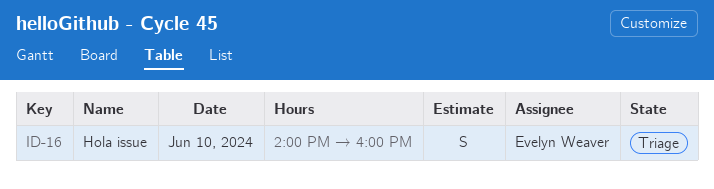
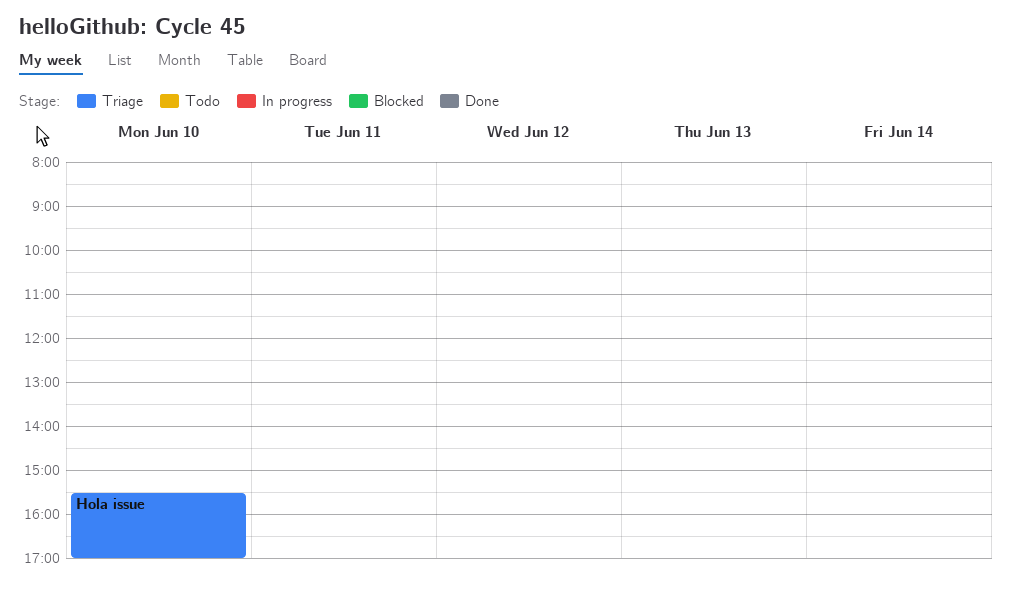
Hola issue, begins: 14:00 -> 15:30
Hola issue, ends: 16:00 -> 17:00

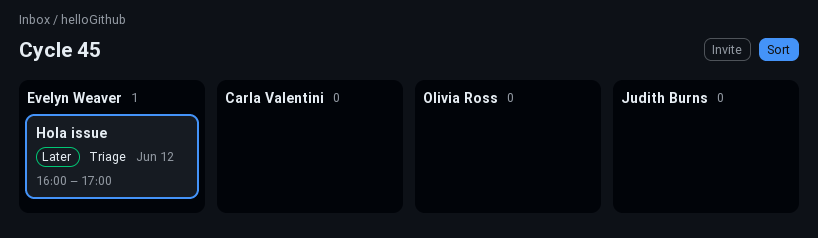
Hola issue, day: Jun 10 -> Jun 12
Hola issue, begins: 15:30 -> 16:00

